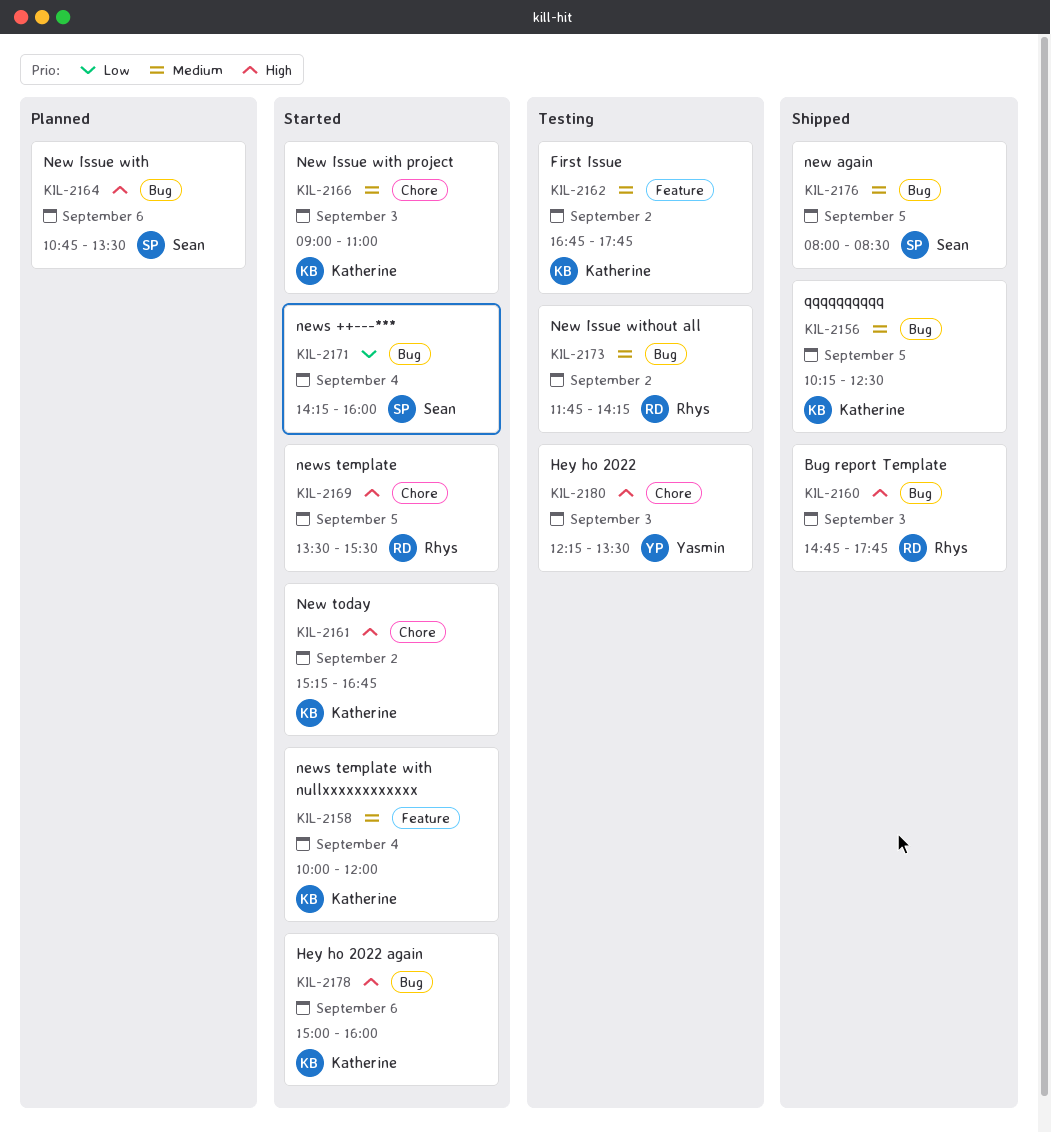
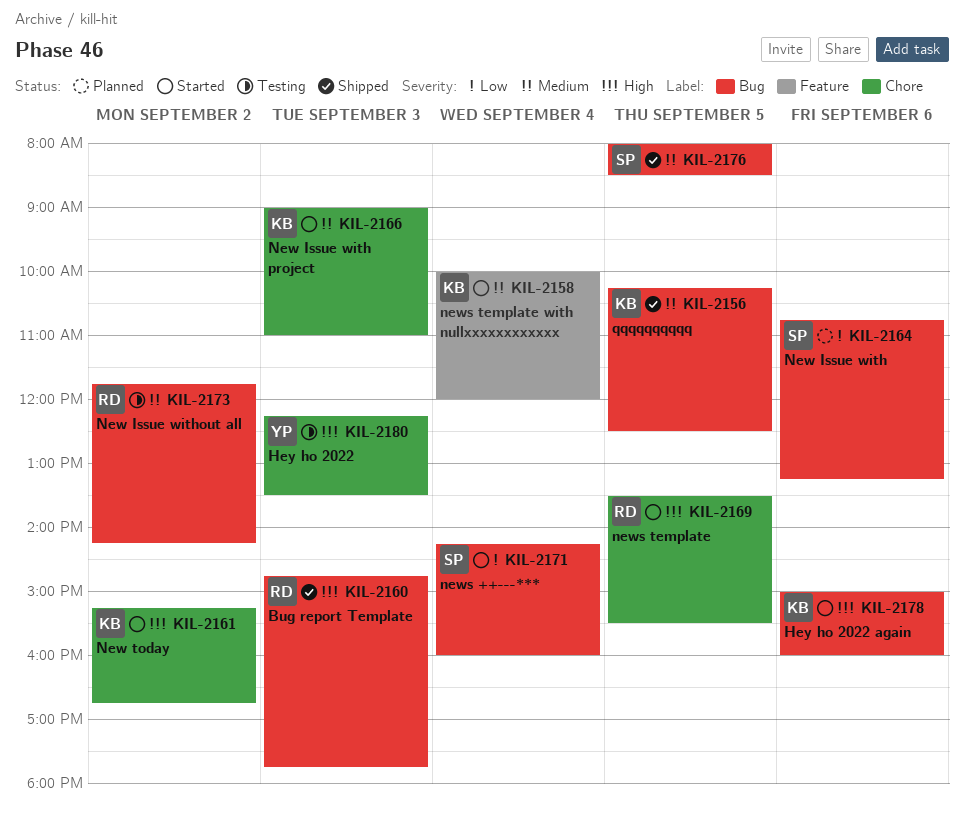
KIL-2162: present -> none
KIL-2164, priority: High -> Low
KIL-2164, ends: 13:30 -> 13:15

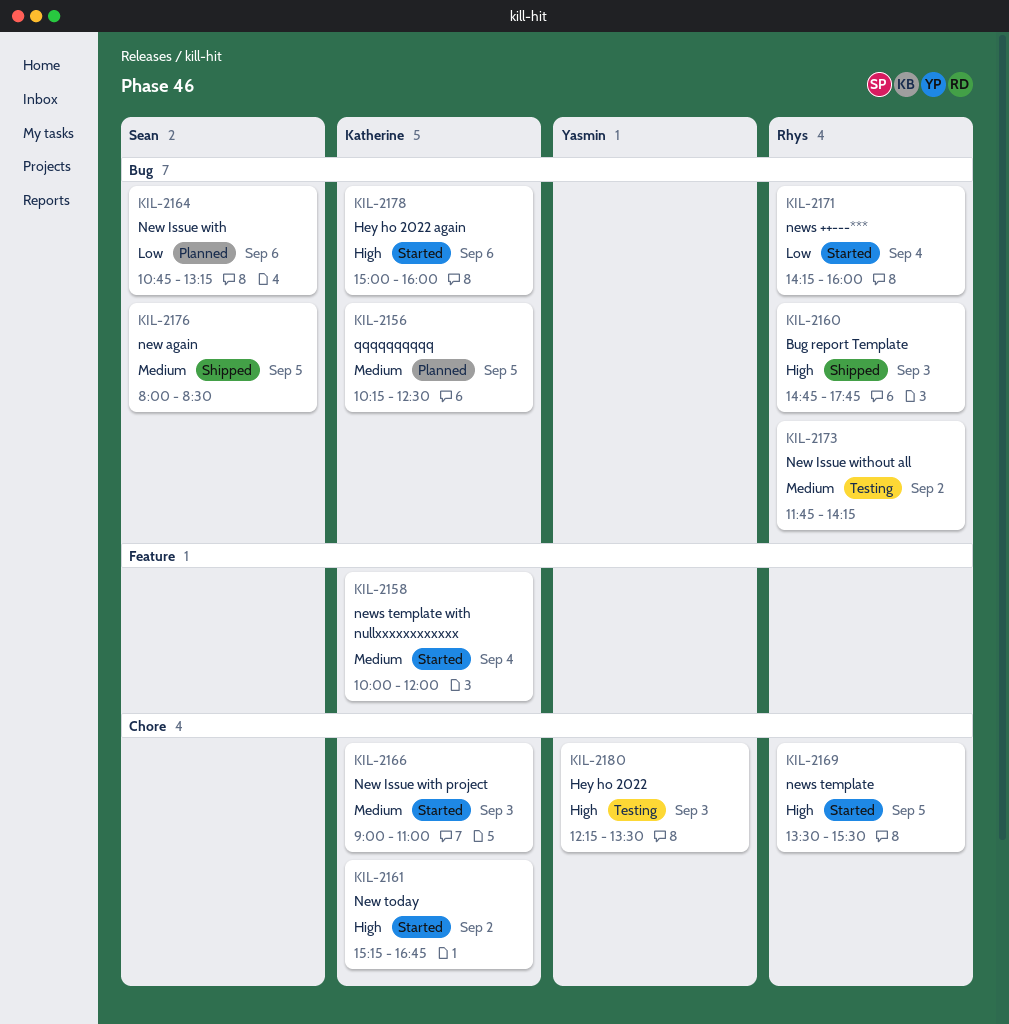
KIL-2156, status: Shipped -> Planned
KIL-2171, owner: Sean -> Rhys

